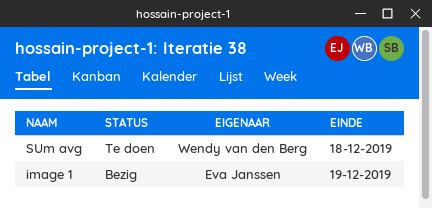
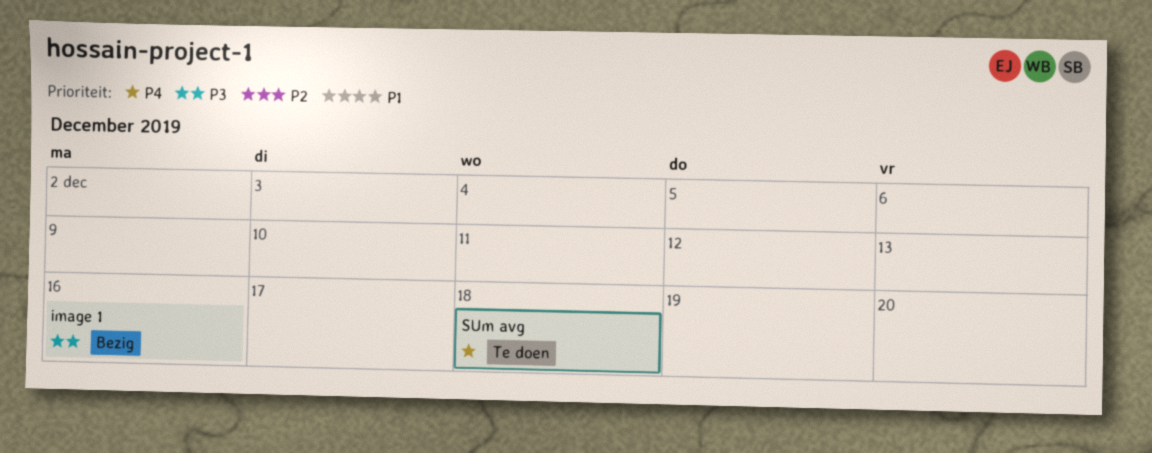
image 1, due: Dec 19 -> Dec 16

